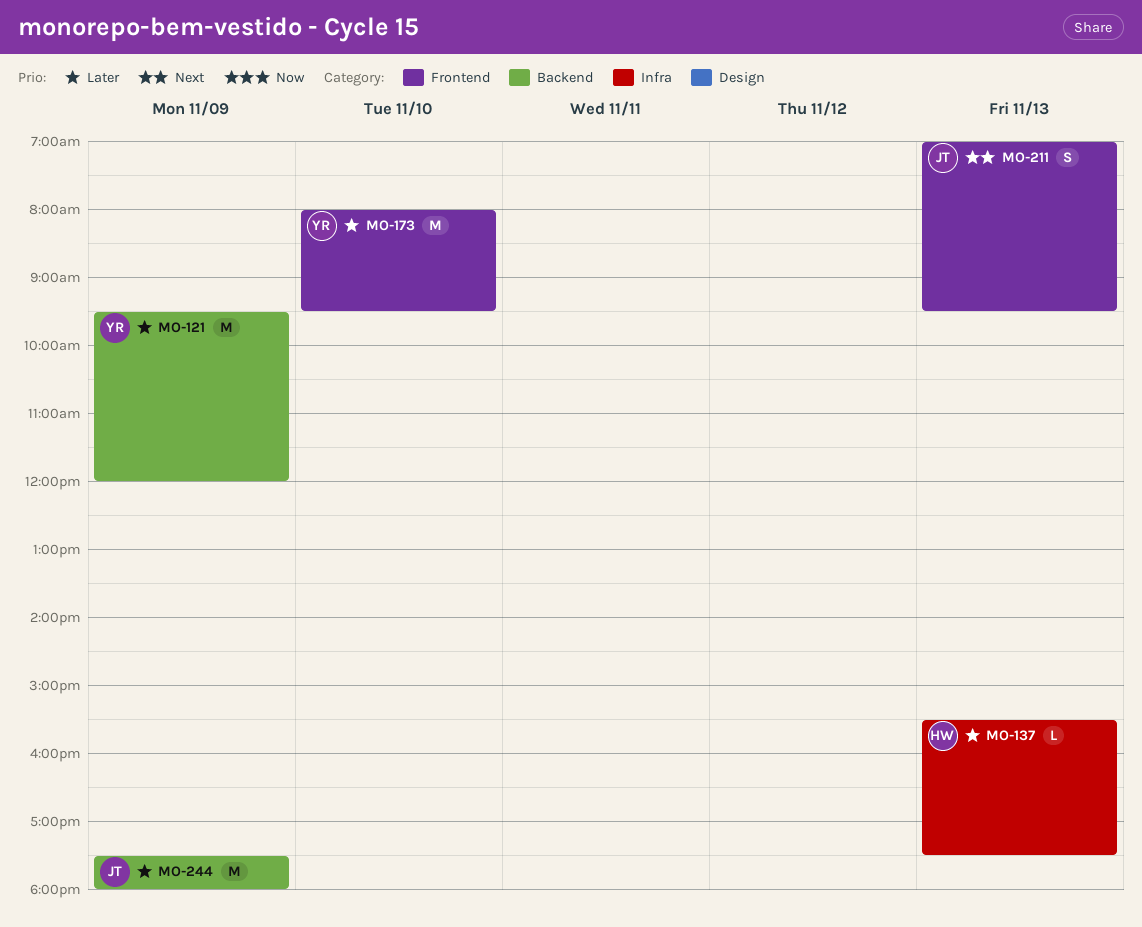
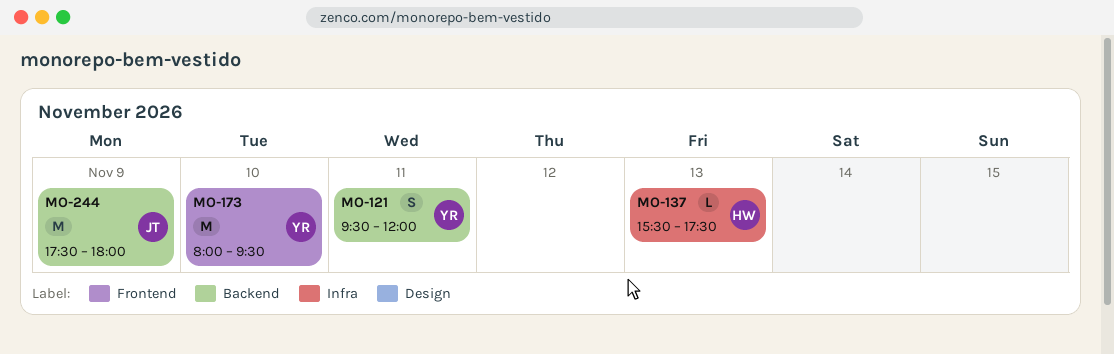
MO-121, estimate: M -> S
MO-121, day: Nov 9 -> Nov 11
MO-211: present -> none

